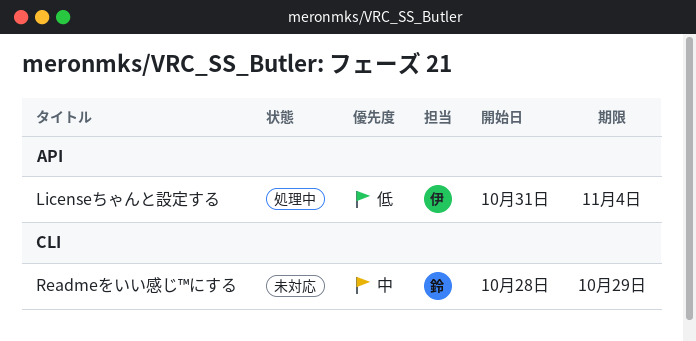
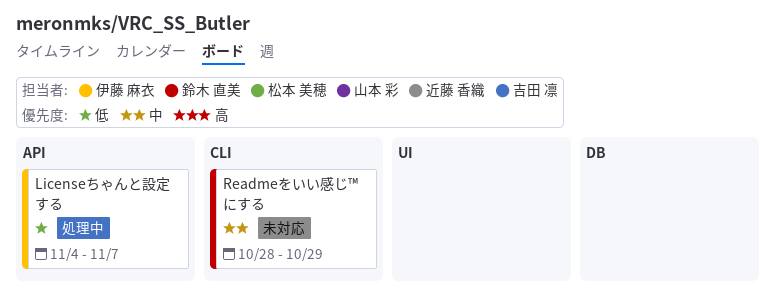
Licenseちゃんと設定する, start: Oct 31 -> Nov 4
Licenseちゃんと設定する, due: Nov 4 -> Nov 7

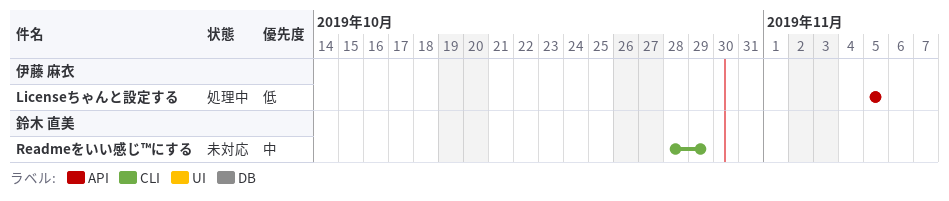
Licenseちゃんと設定する, start: Nov 4 -> Nov 5
Licenseちゃんと設定する, due: Nov 7 -> Nov 5

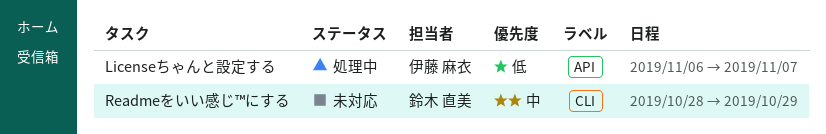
Licenseちゃんと設定する, start: Nov 5 -> Nov 6
Licenseちゃんと設定する, due: Nov 5 -> Nov 7

